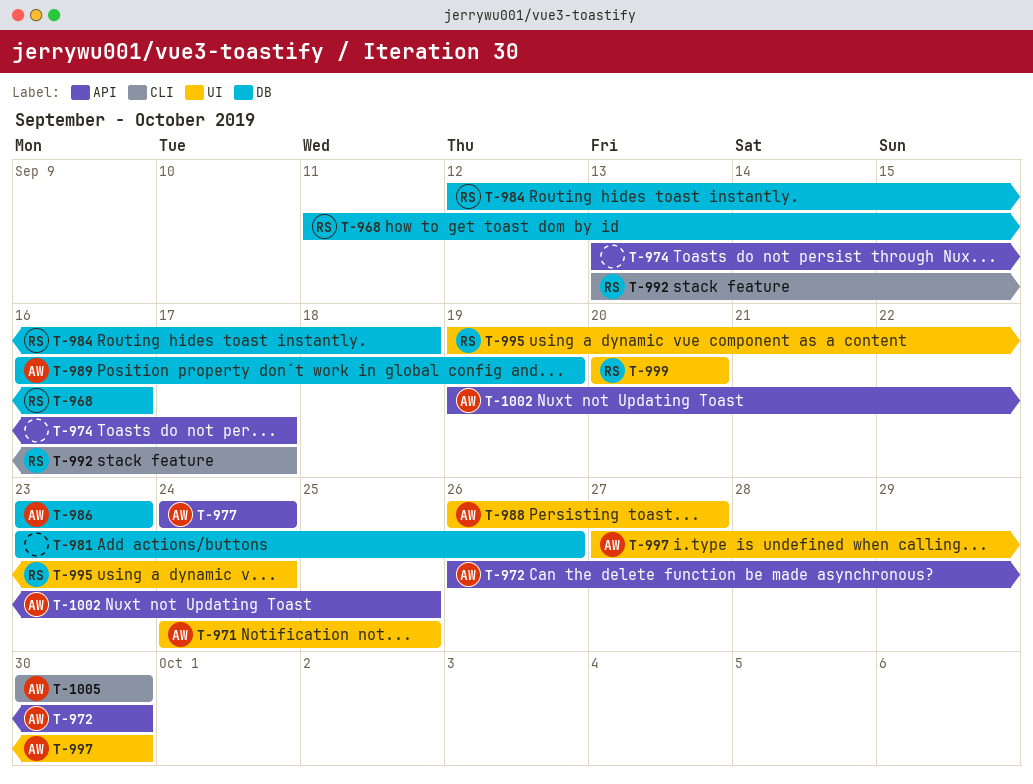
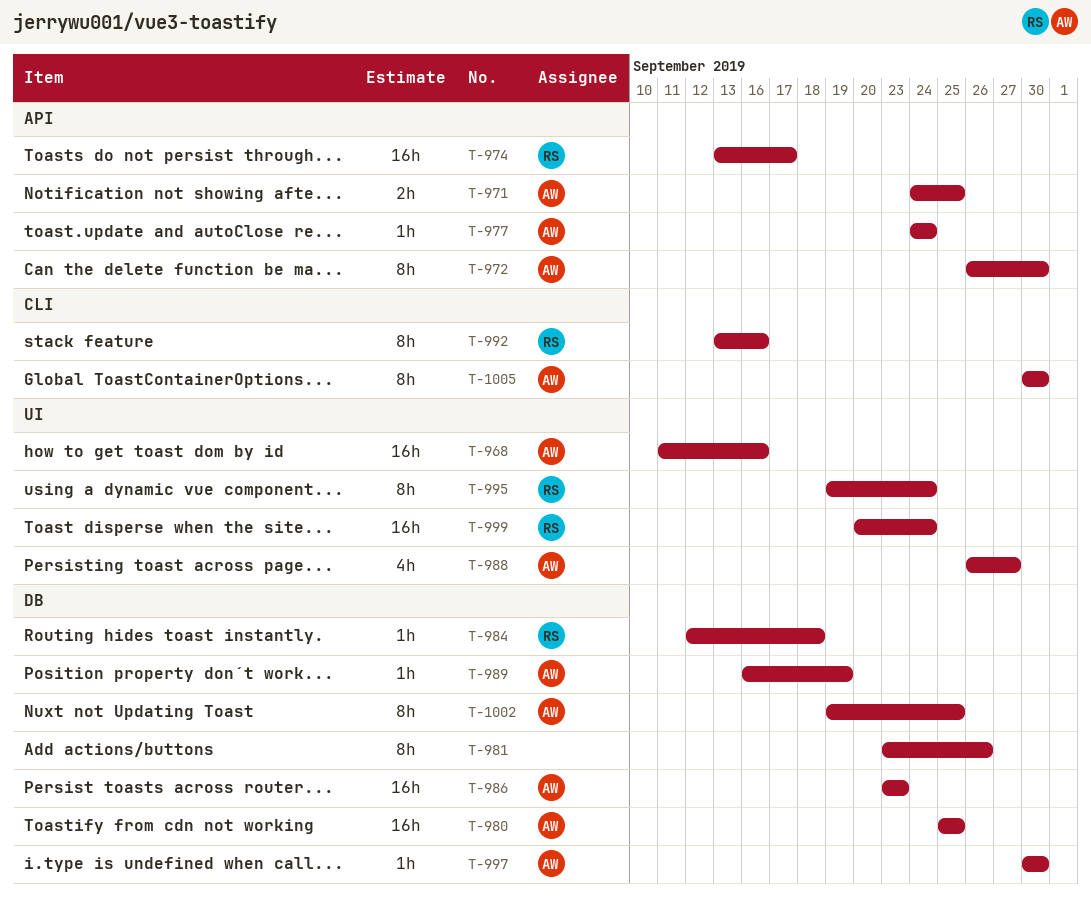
T-968, owner: RS -> AW
T-968, label: DB -> UI
T-971, label: UI -> API
T-974, owner: none -> RS
T-980: none -> present
T-992, due: Sep 17 -> Sep 16
T-997, label: UI -> DB
T-997, start: Sep 27 -> Sep 30
T-999, due: Sep 20 -> Sep 24
T-1002, label: API -> DB

